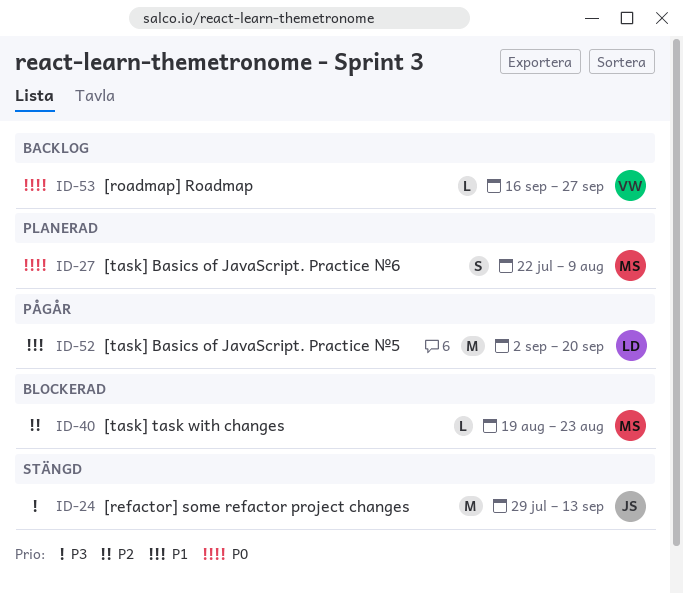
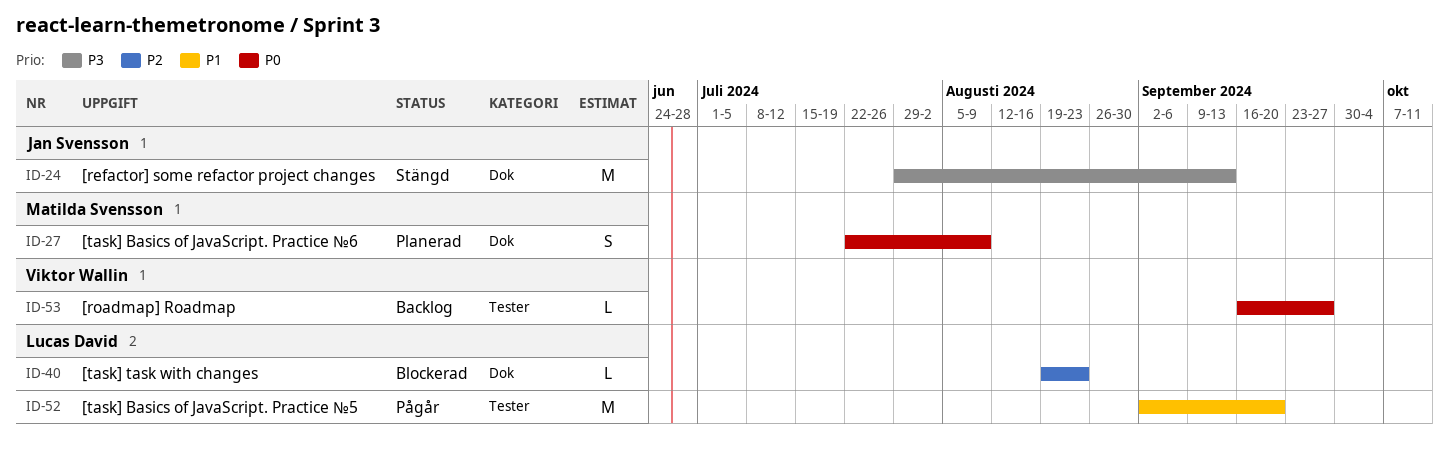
ID-40, owner: Matilda Svensson -> Lucas David

